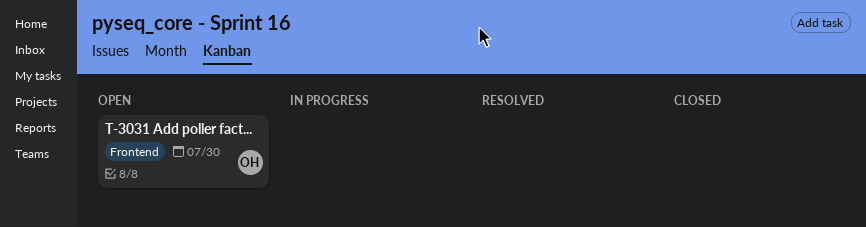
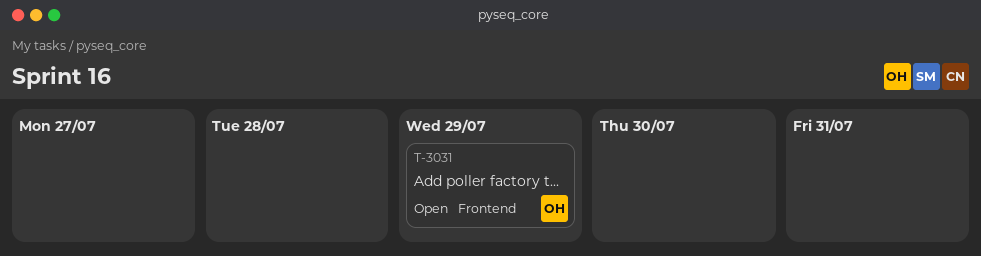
T-3031, due: Jul 30 -> Jul 29

